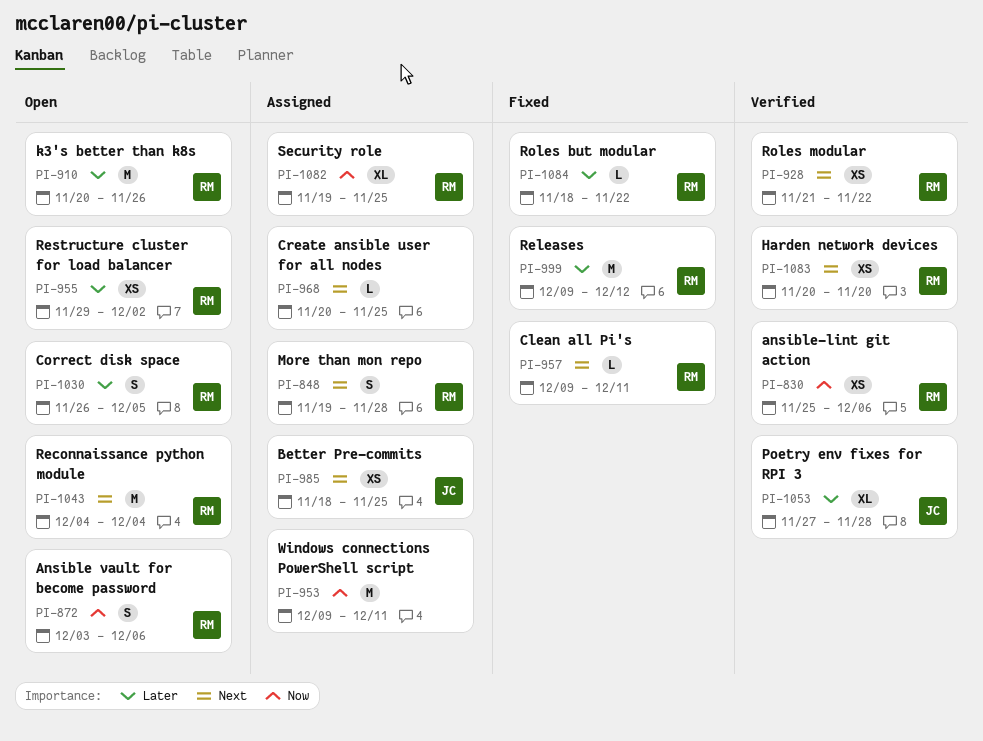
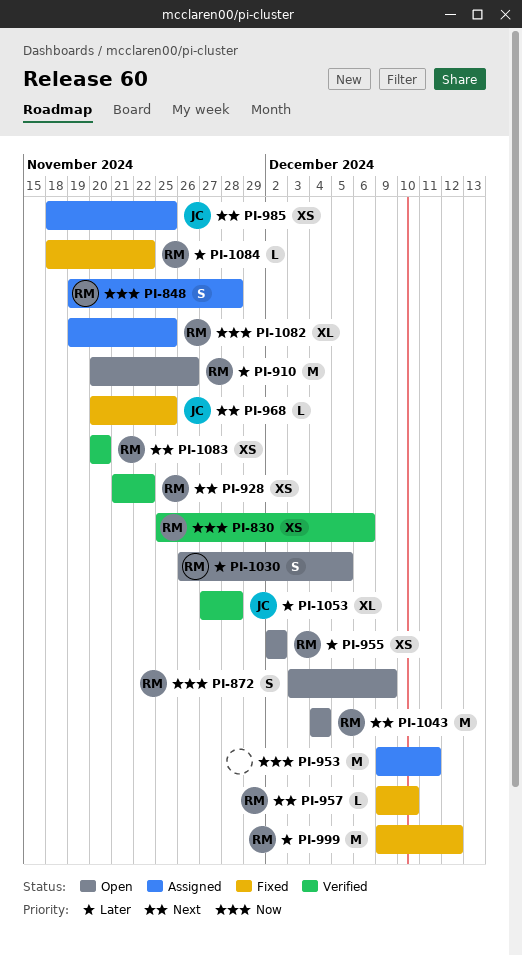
PI-848, priority: Next -> Now
PI-872, due: Dec 6 -> Dec 9
PI-955, start: Nov 29 -> Dec 2
PI-957, due: Dec 11 -> Dec 10
PI-968, status: Assigned -> Fixed
PI-968, owner: none -> JC

